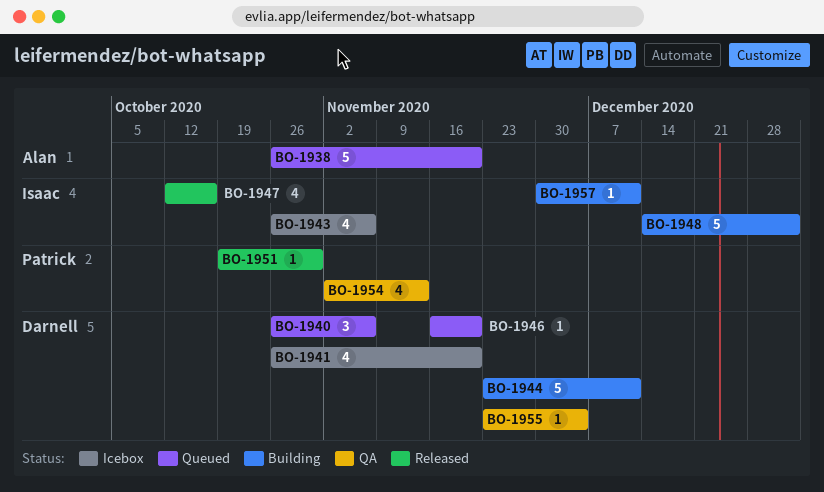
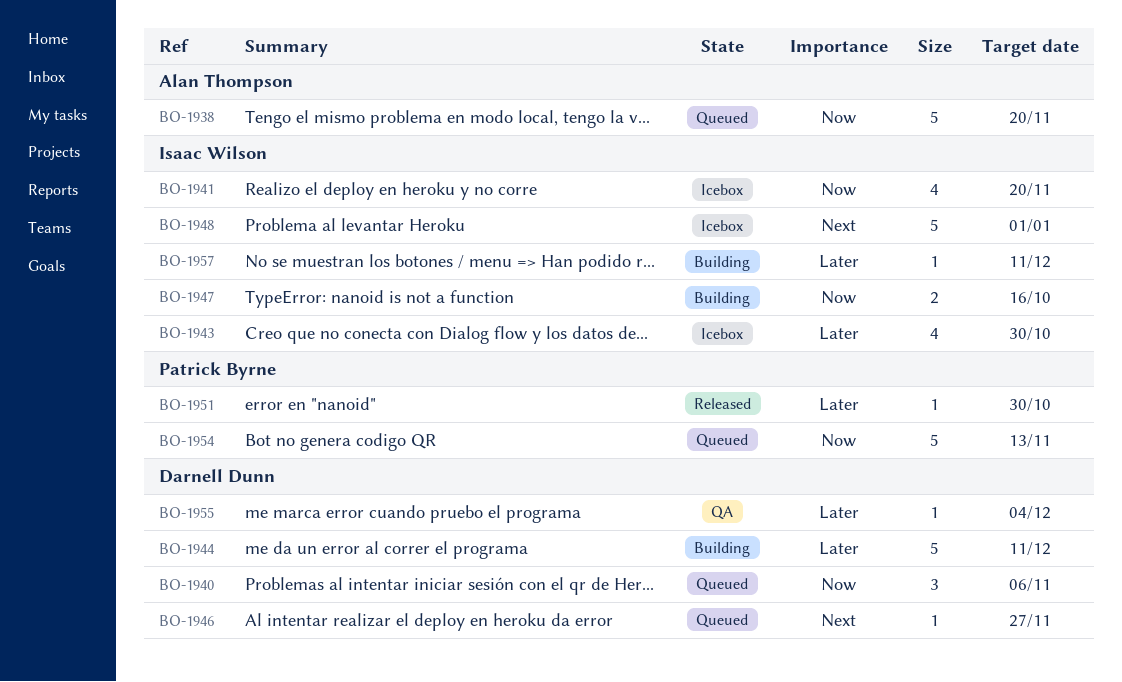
BO-1941, owner: Darnell Dunn -> Isaac Wilson
BO-1943, due: Nov 6 -> Oct 30
BO-1946, due: Nov 20 -> Nov 27
BO-1947, status: Released -> Building
BO-1947, estimate: 4 -> 2
BO-1948, status: Building -> Icebox
BO-1954, status: QA -> Queued
BO-1954, estimate: 4 -> 5

